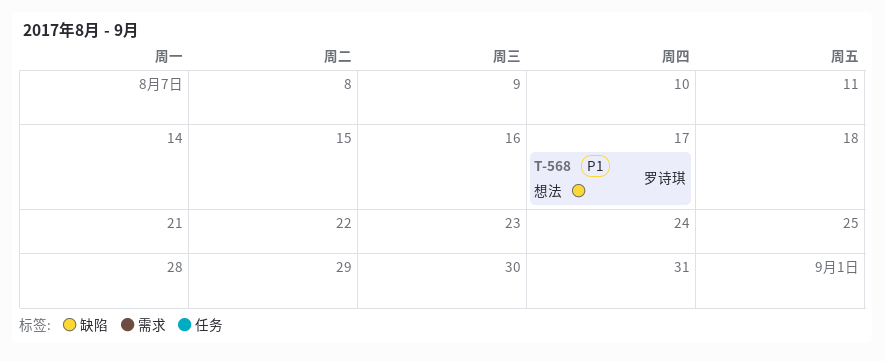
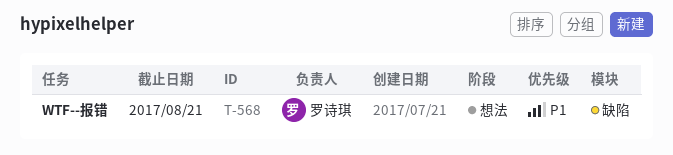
T-568, due: Aug 17 -> Aug 21

